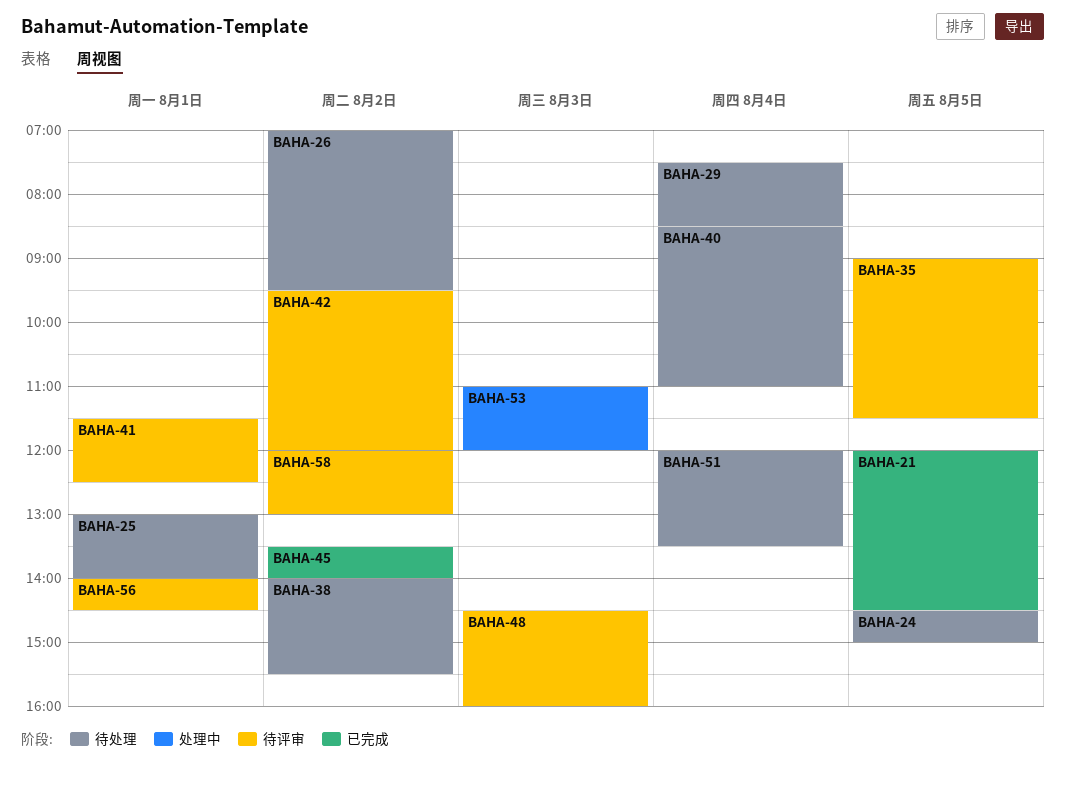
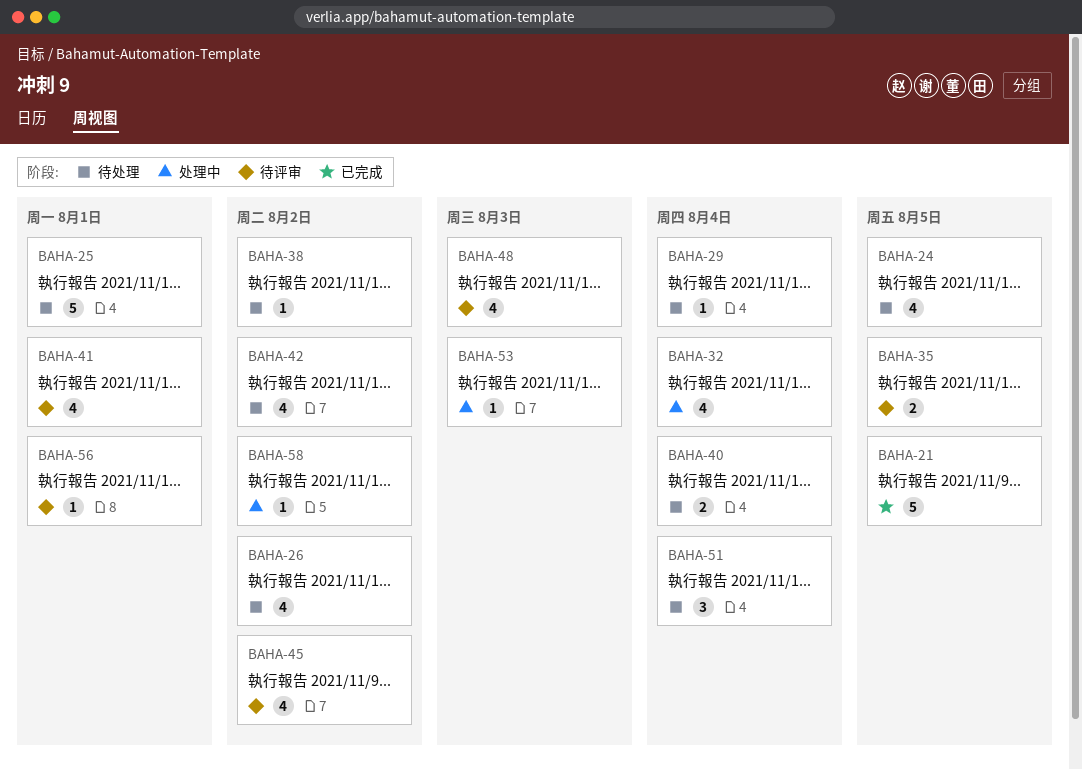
BAHA-32: none -> present
BAHA-42, status: 待评审 -> 待处理
BAHA-45, status: 已完成 -> 待评审
BAHA-58, status: 待评审 -> 处理中

